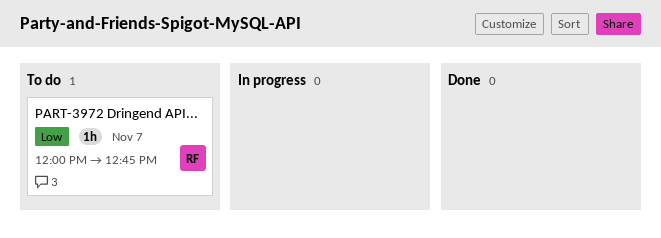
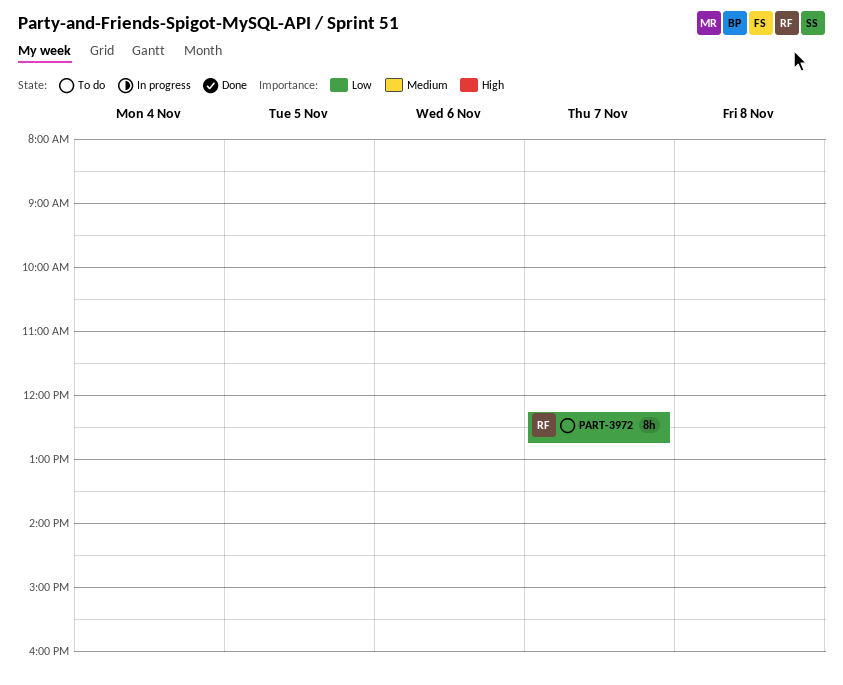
PART-3972, estimate: 1h -> 8h
PART-3972, begins: 12:00 -> 12:15

